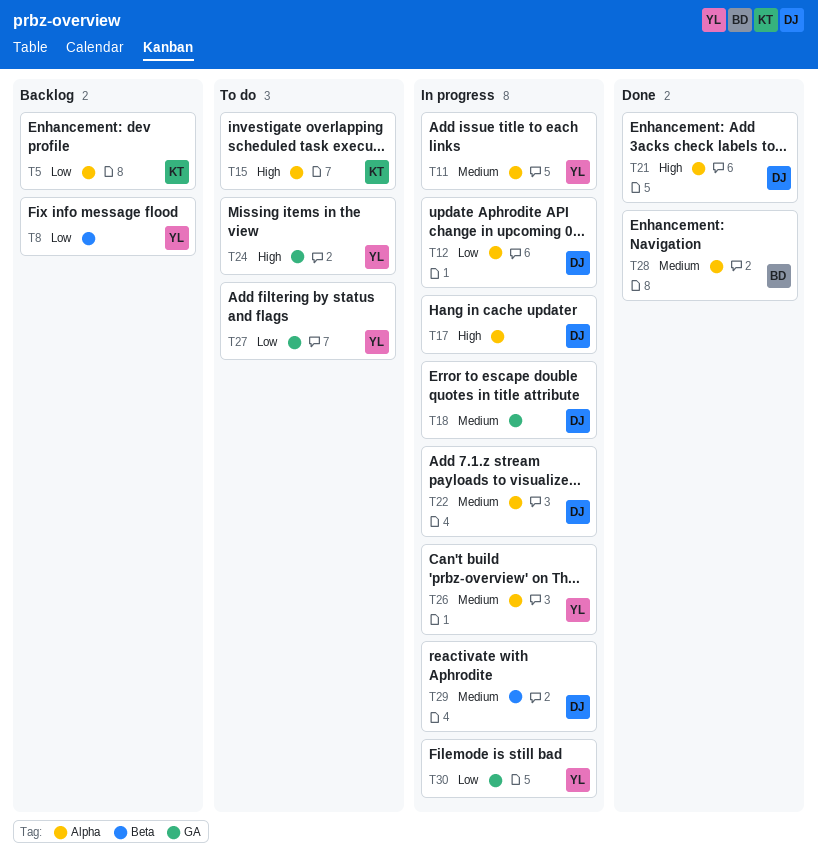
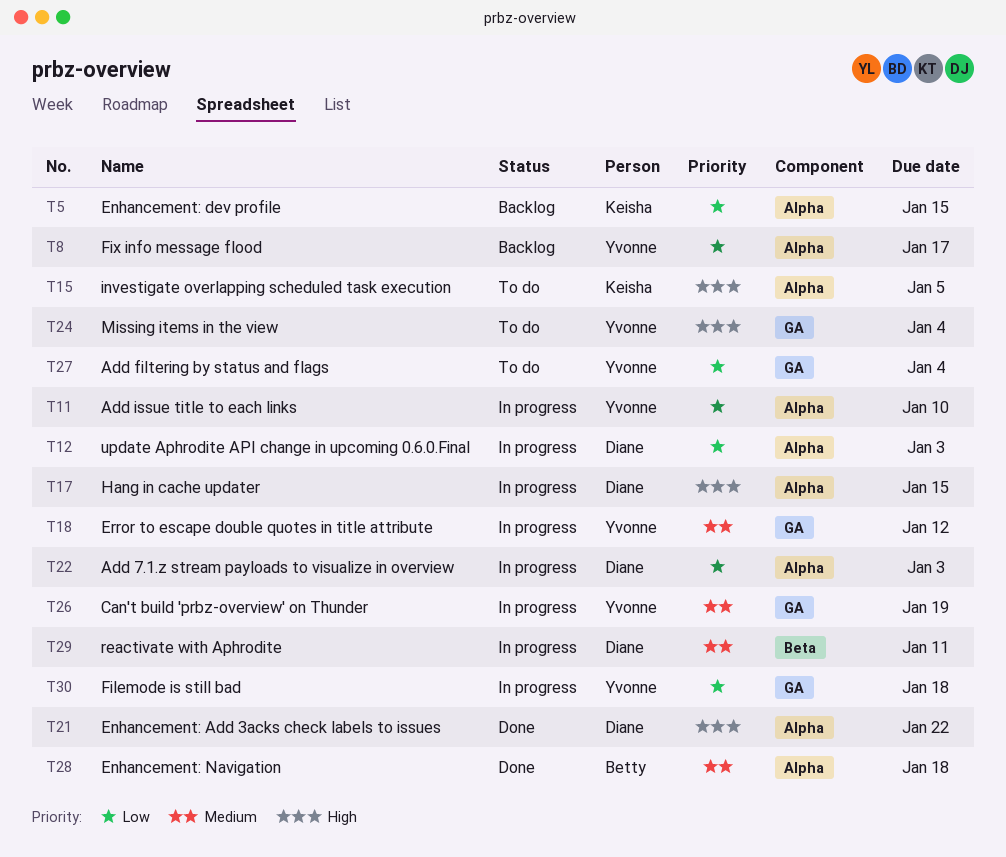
T8, label: Beta -> Alpha
T11, priority: Medium -> Low
T18, owner: Diane -> Yvonne
T22, priority: Medium -> Low
T26, label: Alpha -> GA

